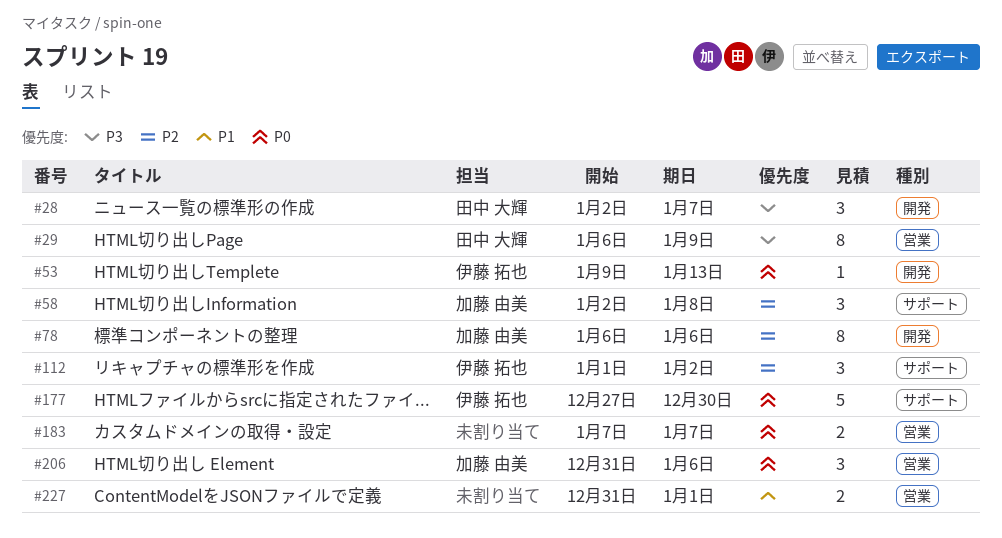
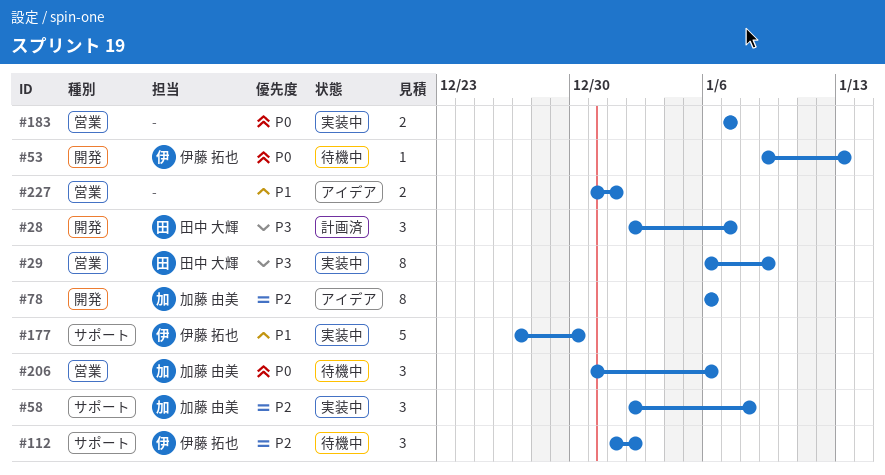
#177, priority: P0 -> P1

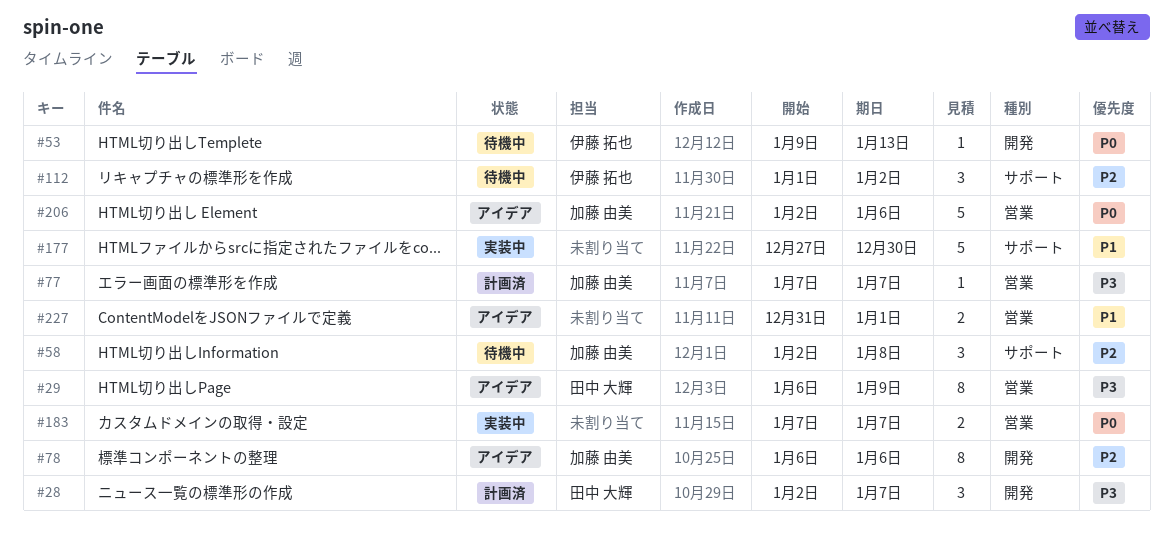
#29, status: 実装中 -> アイデア
#58, status: 実装中 -> 待機中
#77: none -> present
#177, owner: 伊藤 拓也 -> none
#206, status: 待機中 -> アイデア
#206, estimate: 3 -> 5
#206, start: Dec 31 -> Jan 2

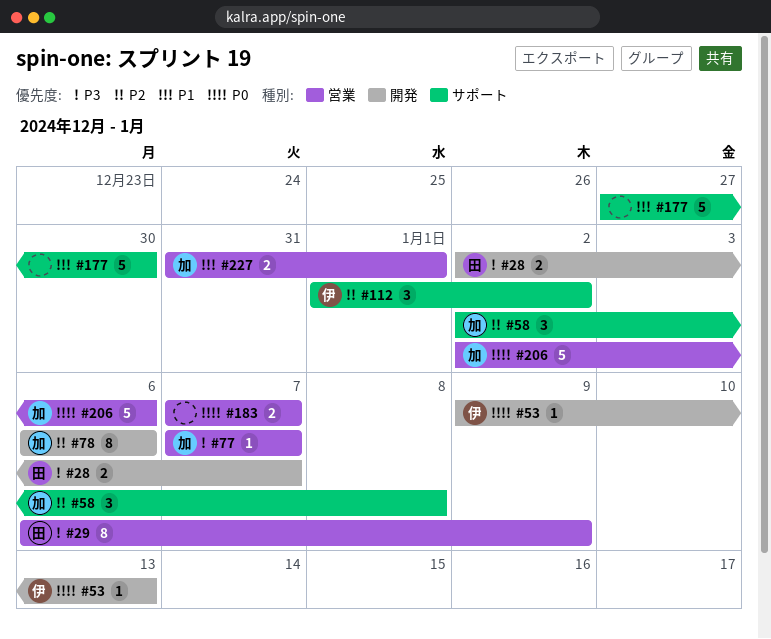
#28, estimate: 3 -> 2
#227, owner: none -> 加藤 由美

